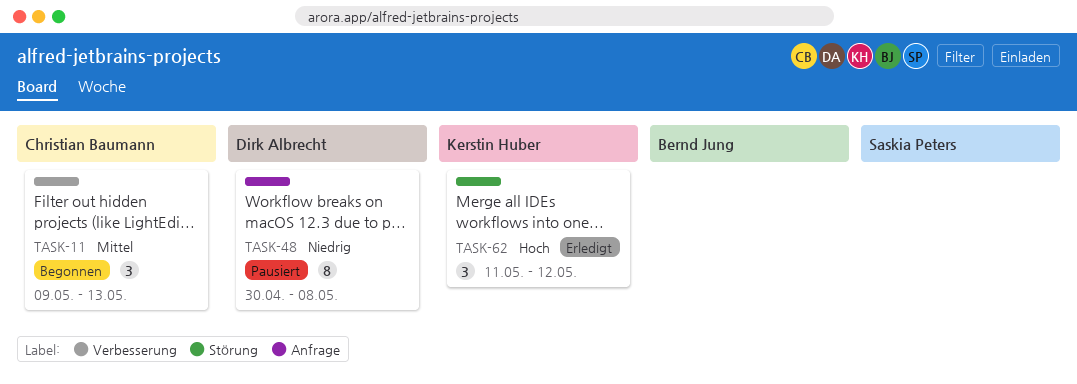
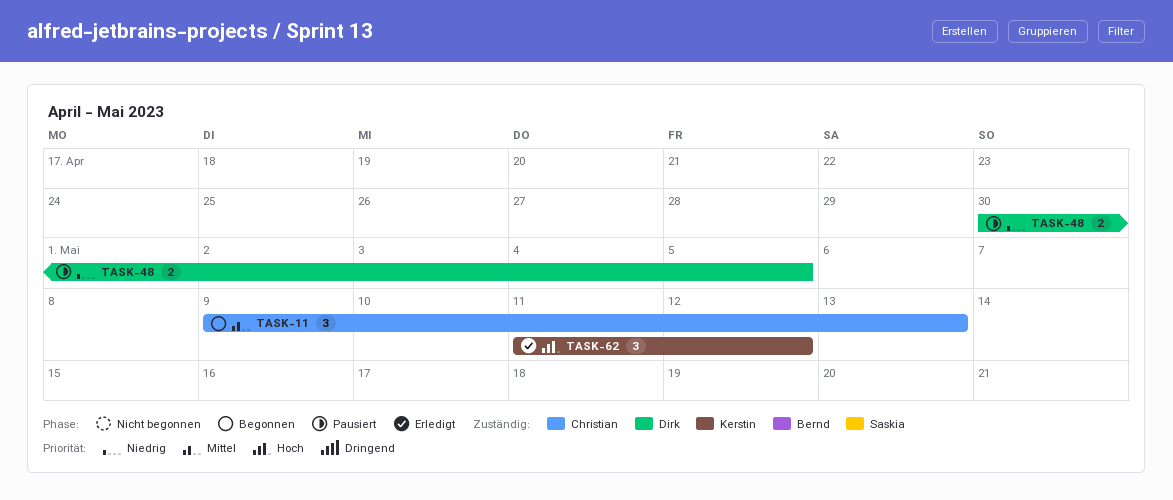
TASK-48, estimate: 8 -> 2
TASK-48, due: May 8 -> May 5

